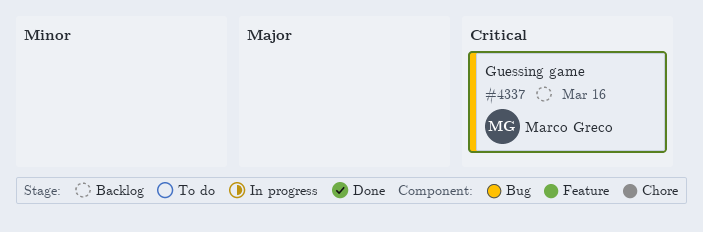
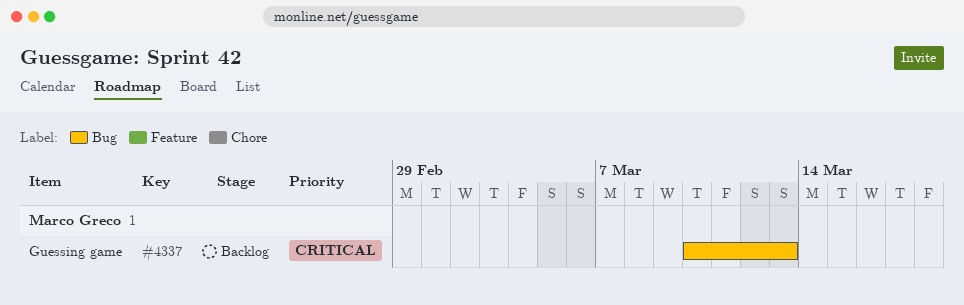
#4337, due: Mar 16 -> Mar 13

